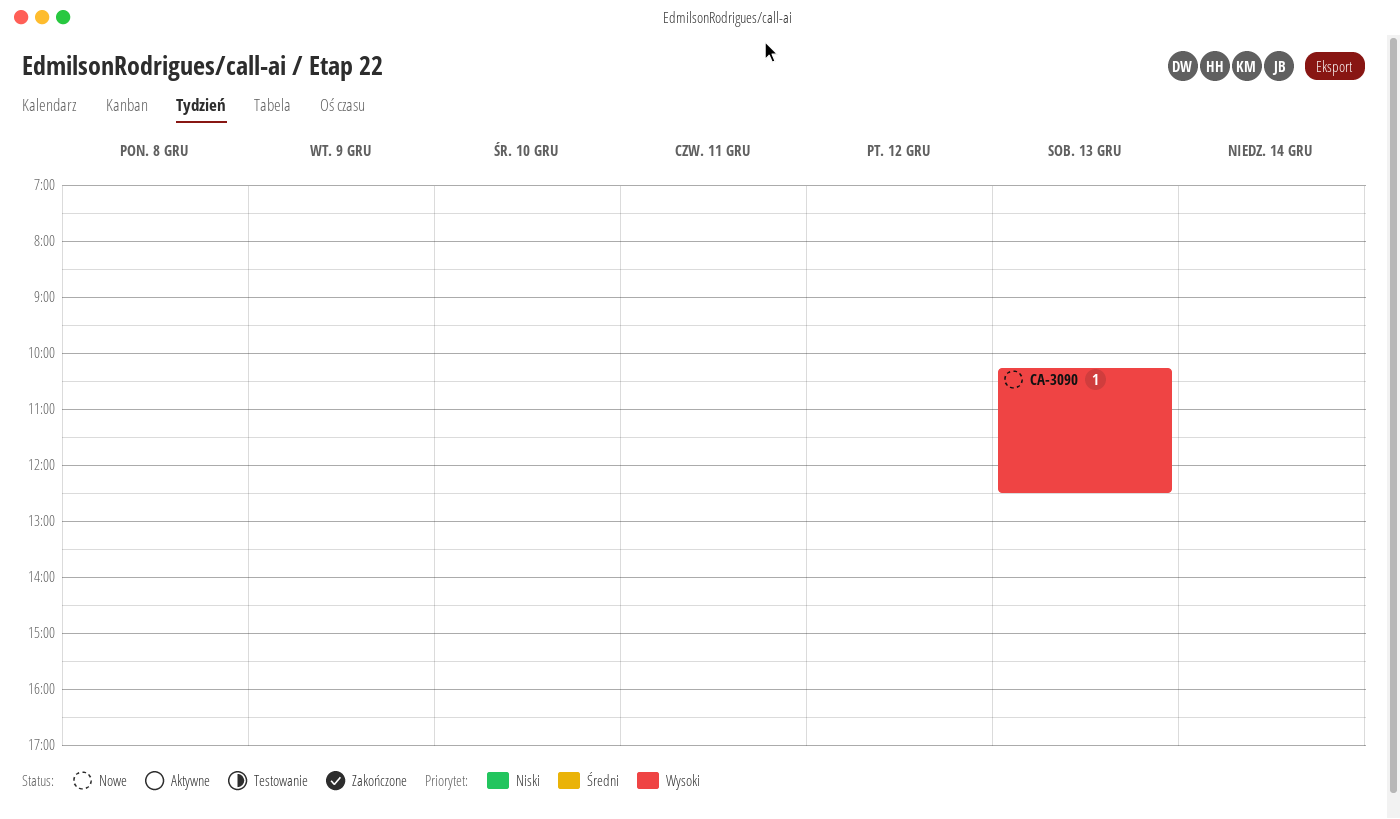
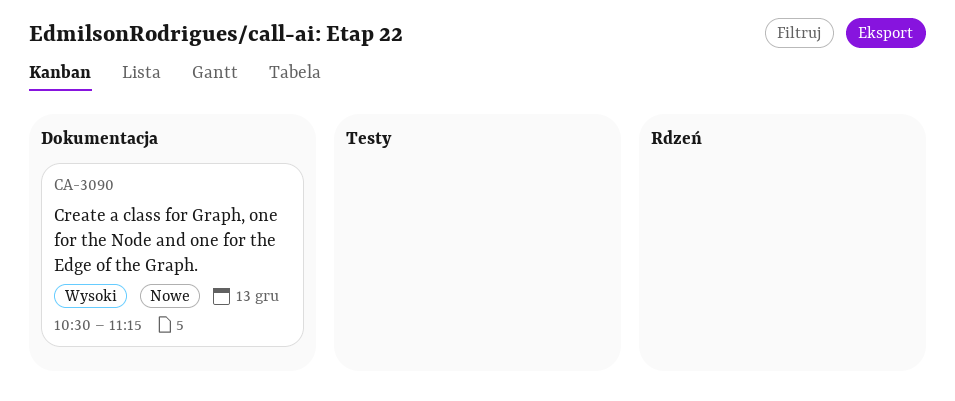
CA-3090, begins: 10:15 -> 10:30
CA-3090, ends: 12:30 -> 11:15

